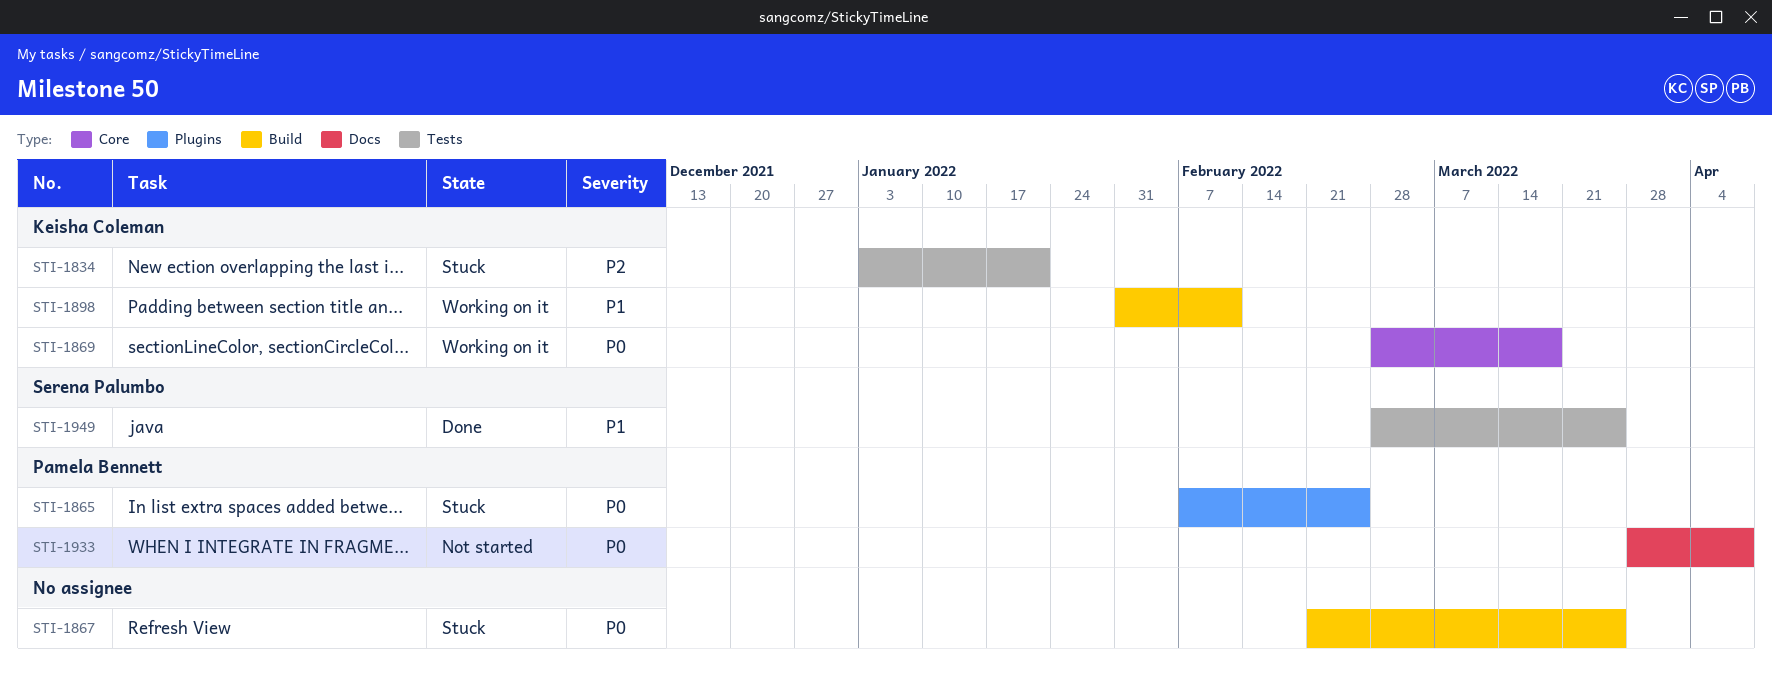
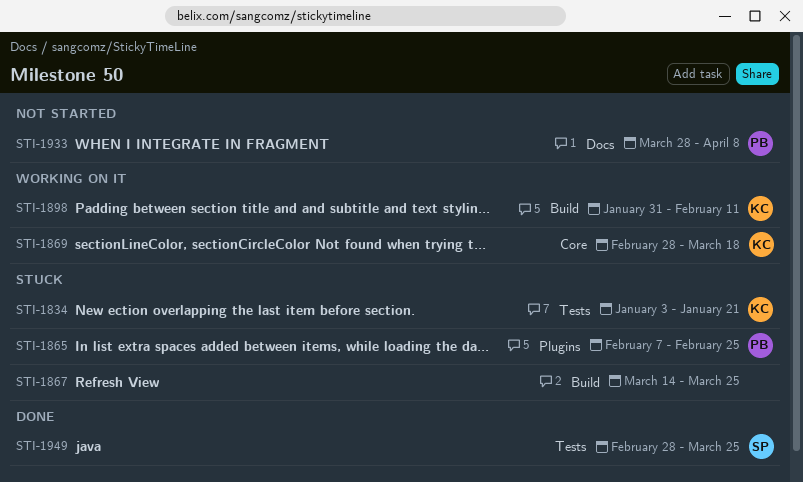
STI-1867, start: Feb 21 -> Mar 14

